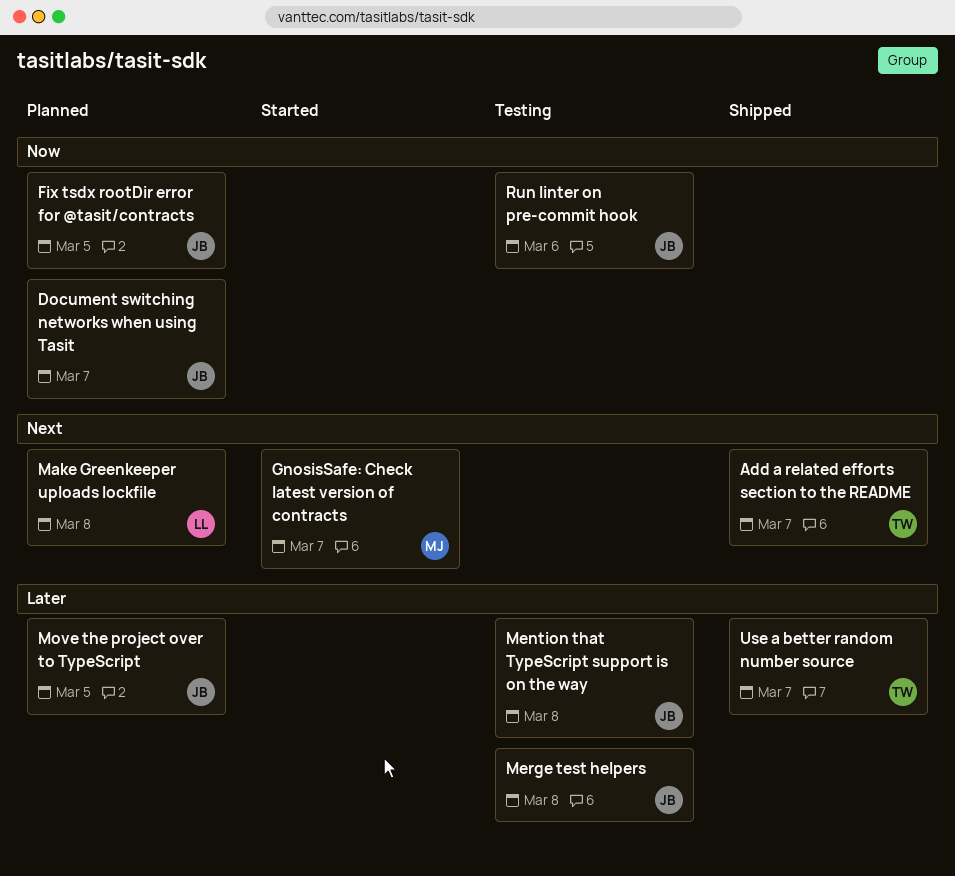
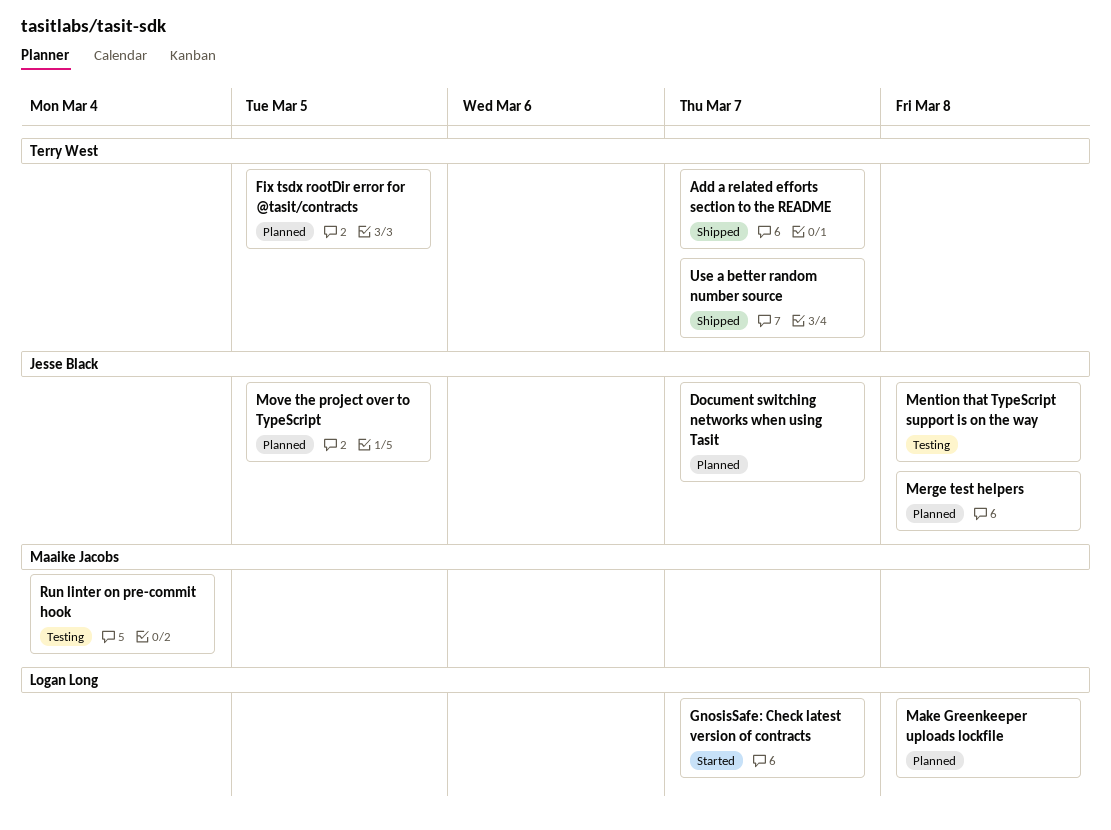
Fix tsdx rootDir error for @tasit/contracts, owner: Jesse Black -> Terry West
GnosisSafe: Check latest version of contracts, owner: Maaike Jacobs -> Logan Long
Merge test helpers, status: Testing -> Planned
Run linter on pre-commit hook, owner: Jesse Black -> Maaike Jacobs
Run linter on pre-commit hook, due: Mar 6 -> Mar 4

